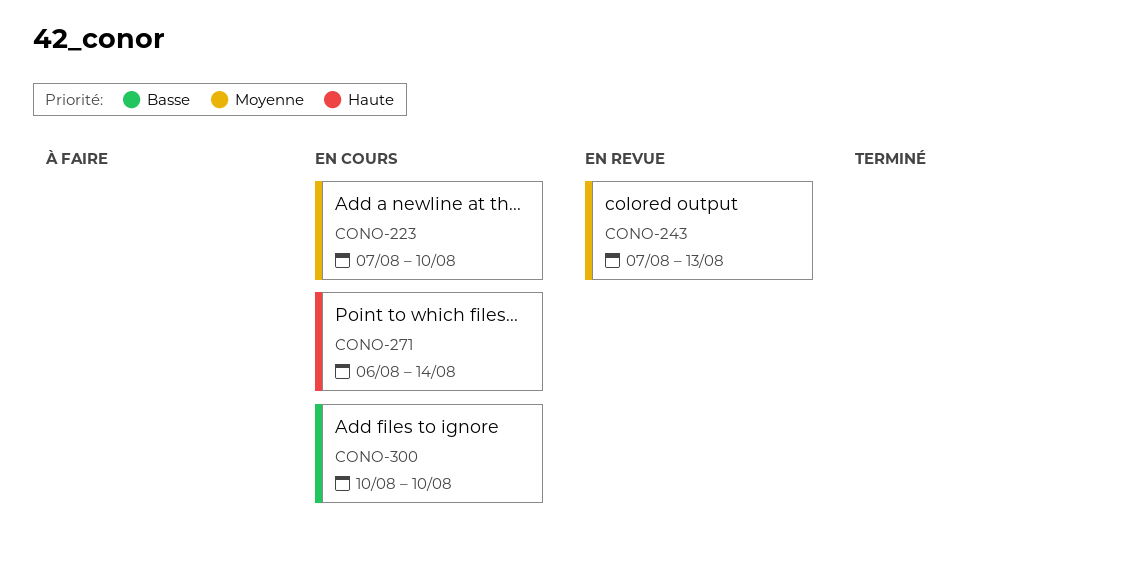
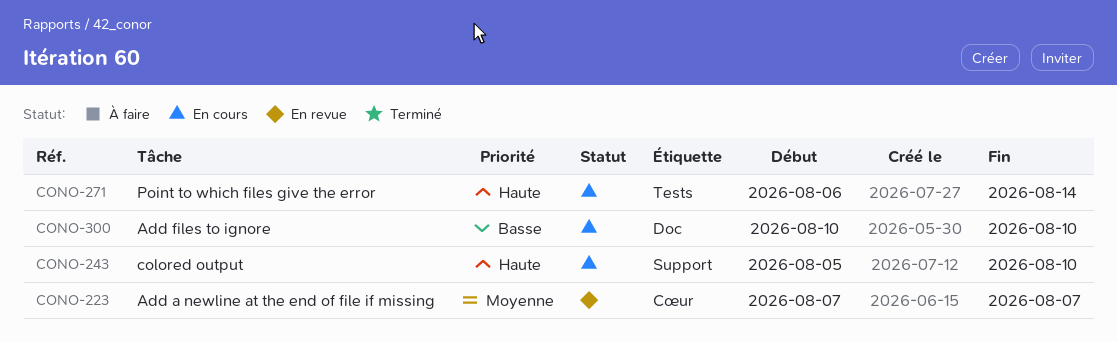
CONO-223, status: En cours -> En revue
CONO-223, due: Aug 10 -> Aug 7
CONO-243, status: En revue -> En cours
CONO-243, priority: Moyenne -> Haute
CONO-243, start: Aug 7 -> Aug 5
CONO-243, due: Aug 13 -> Aug 10

